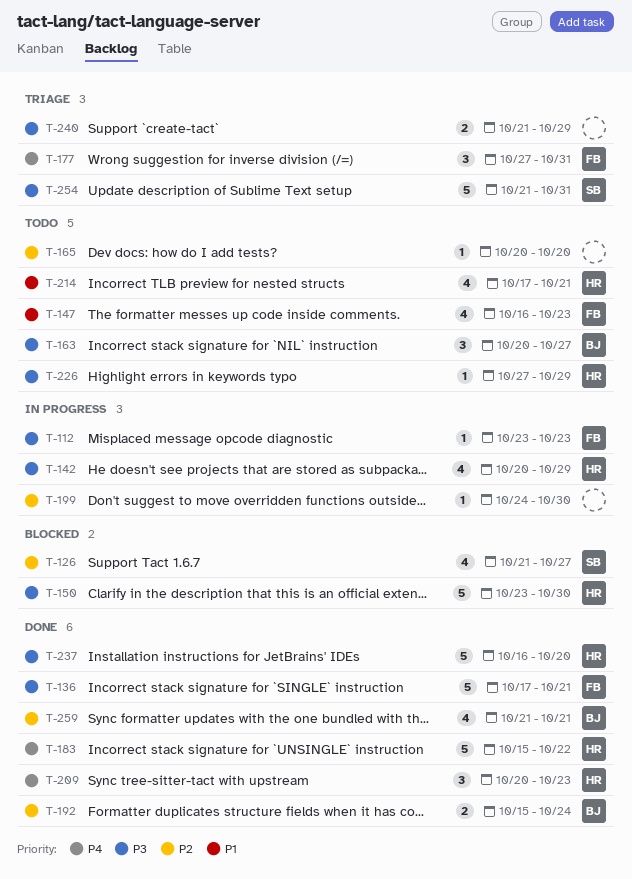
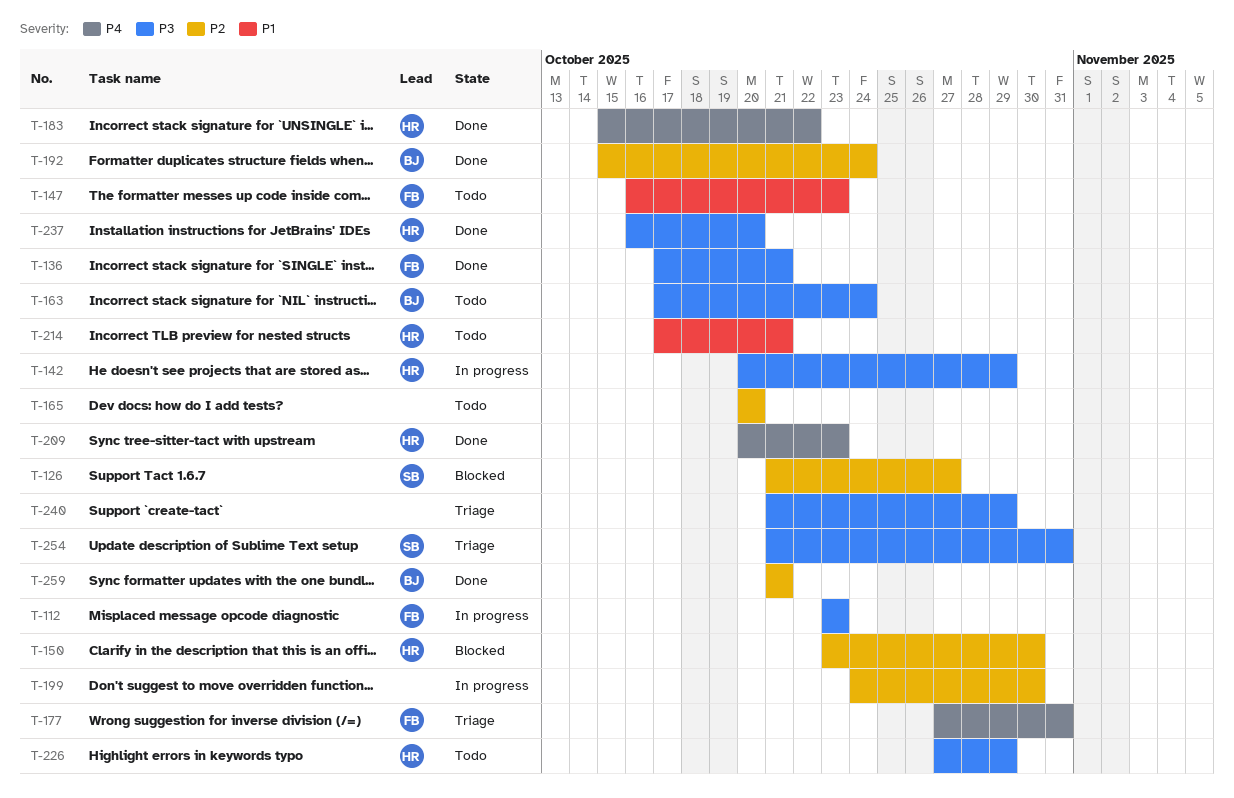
T-150, priority: P3 -> P2
T-163, start: Oct 20 -> Oct 17
T-163, due: Oct 27 -> Oct 24

